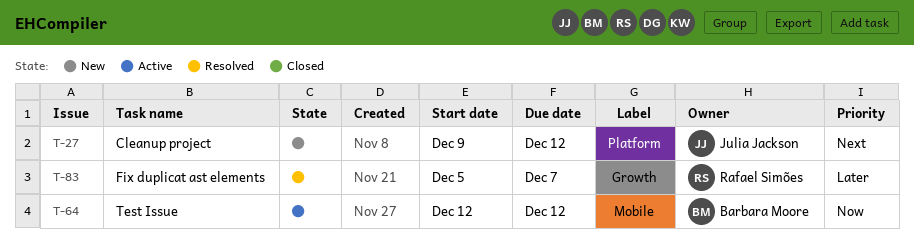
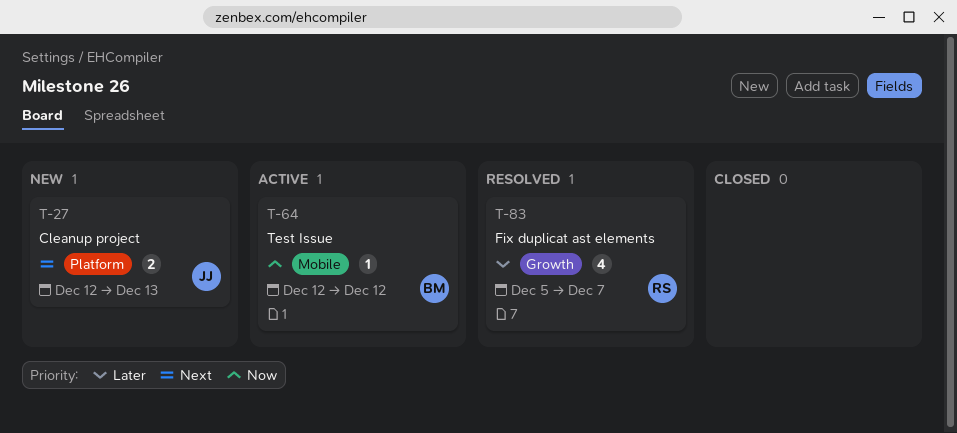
T-27, start: Dec 9 -> Dec 12
T-27, due: Dec 12 -> Dec 13

